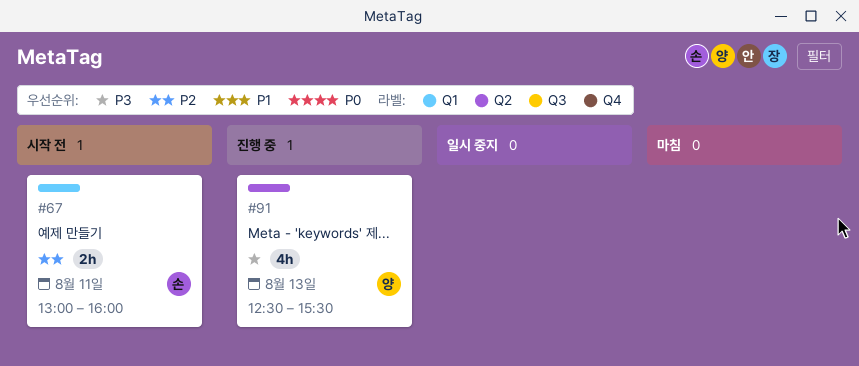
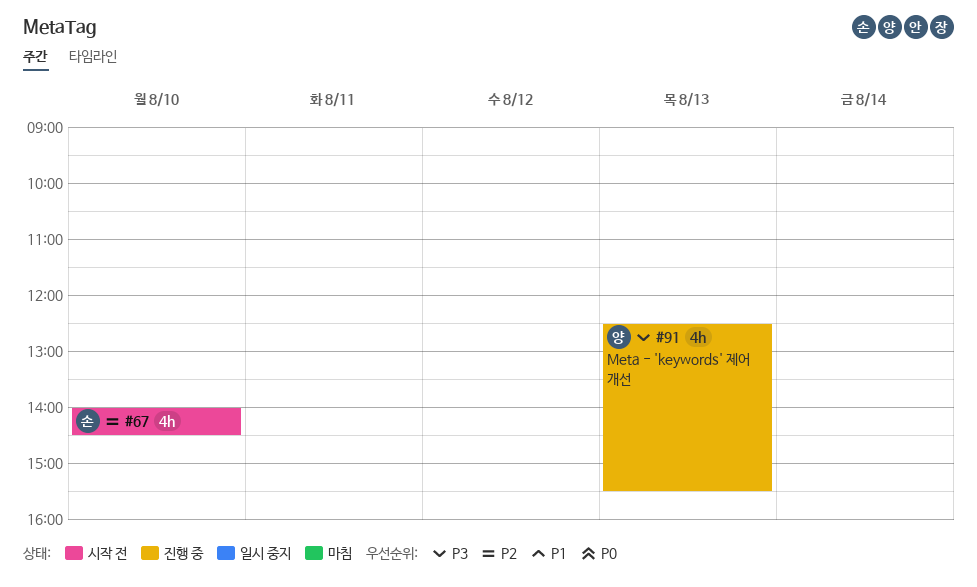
#67, estimate: 2h -> 4h
#67, day: Aug 11 -> Aug 10
#67, begins: 13:00 -> 14:00
#67, ends: 16:00 -> 14:30

